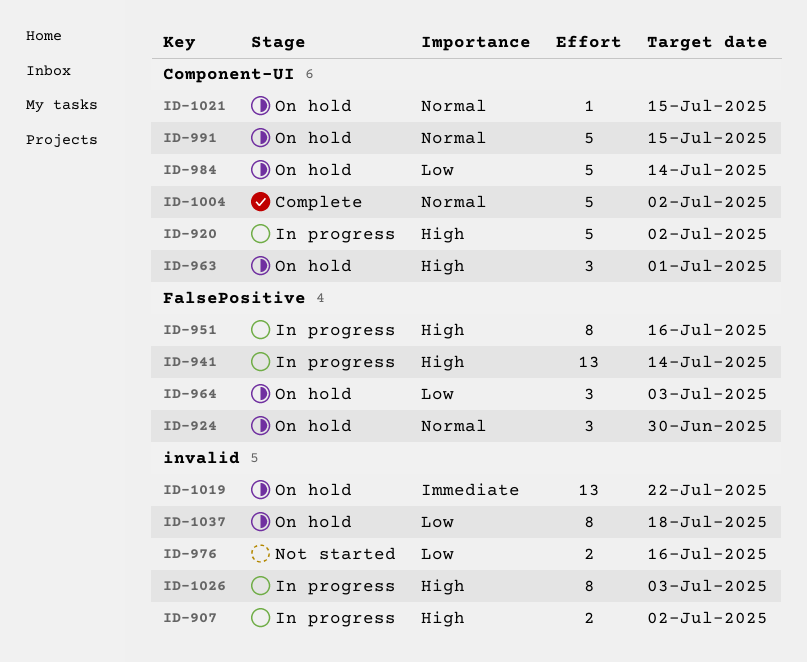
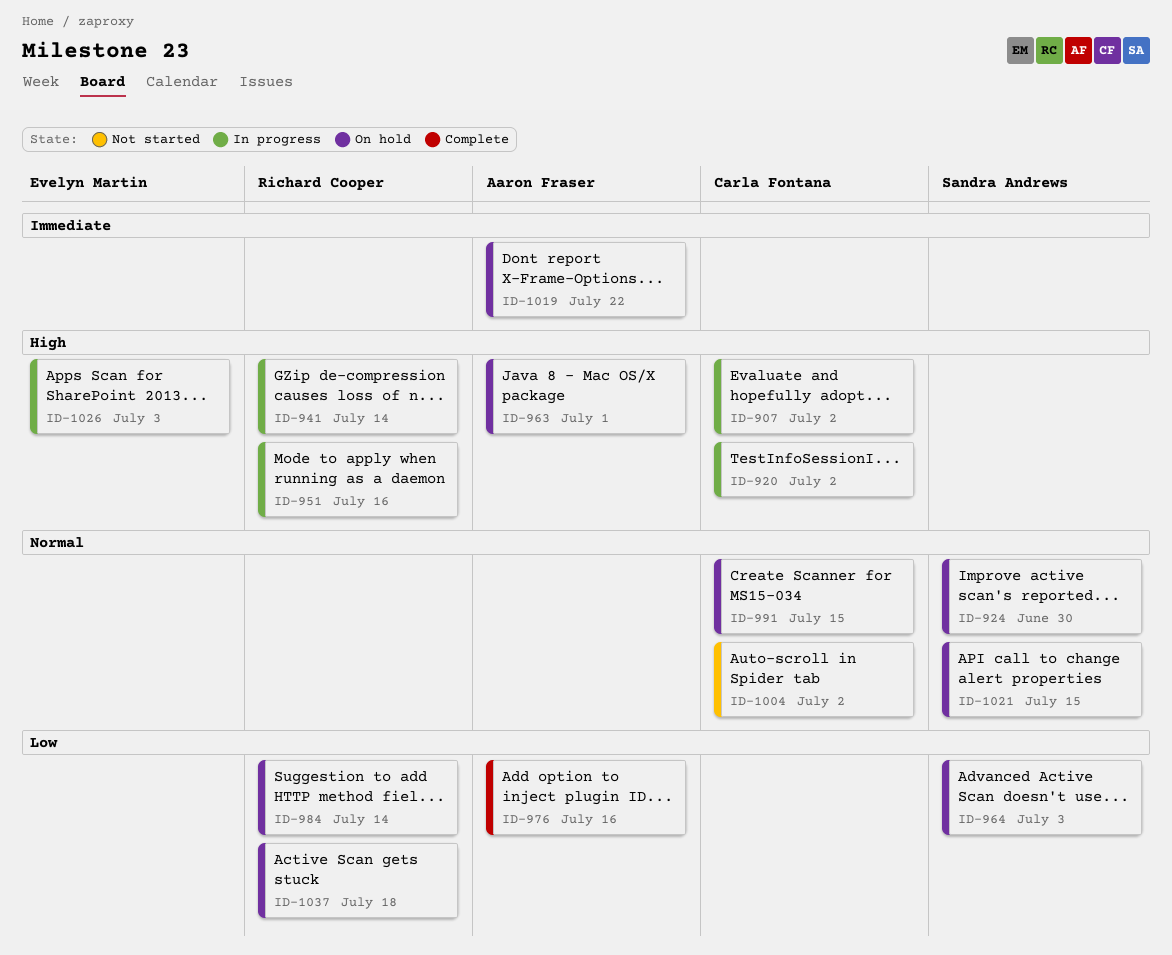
ID-976, status: Not started -> Complete
ID-1004, status: Complete -> Not started

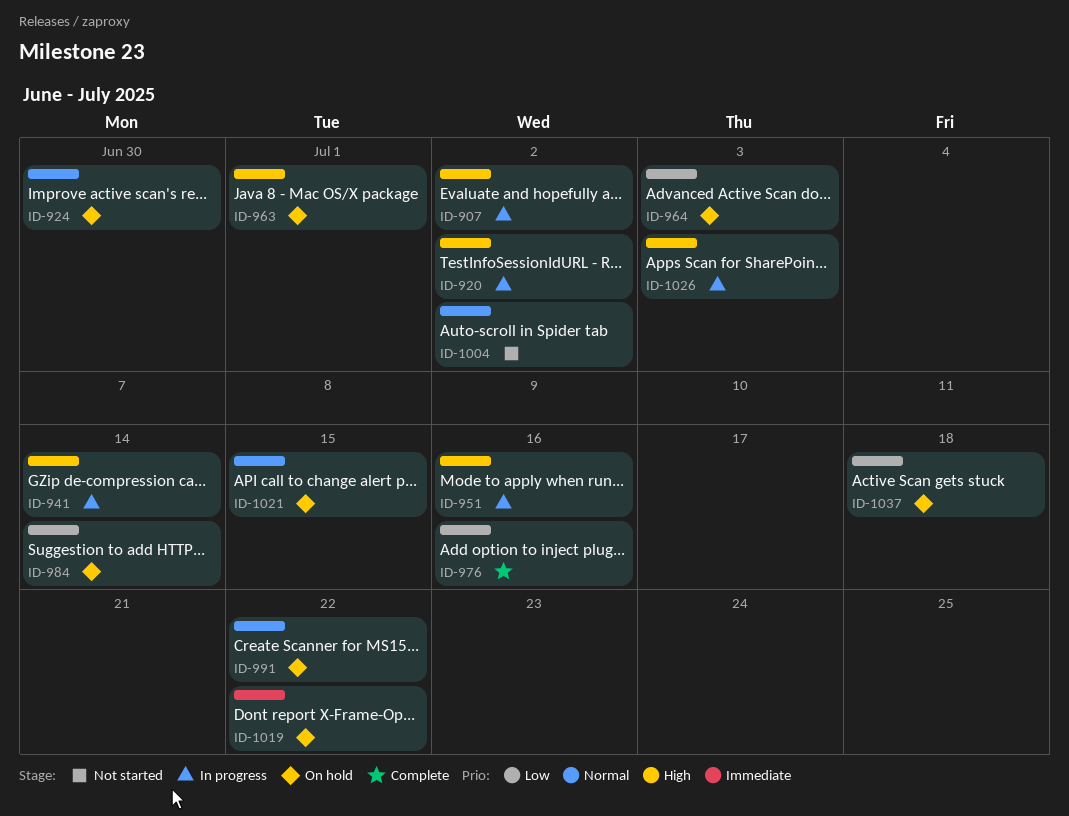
ID-991, due: Jul 15 -> Jul 22

